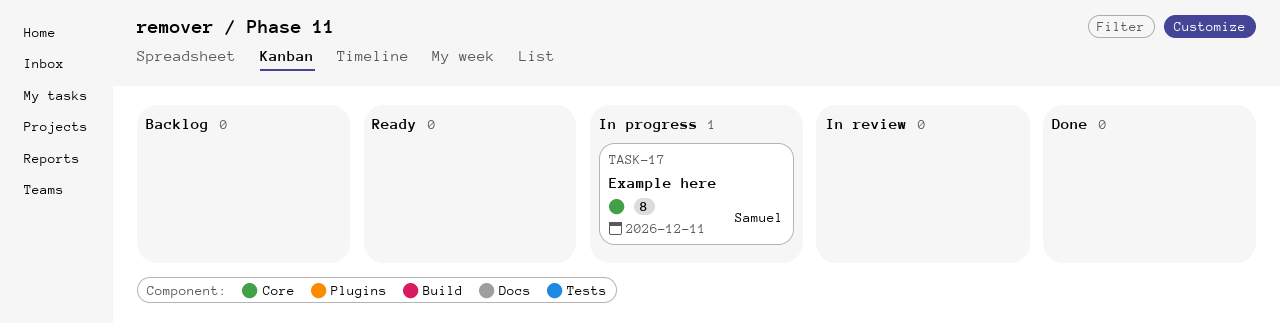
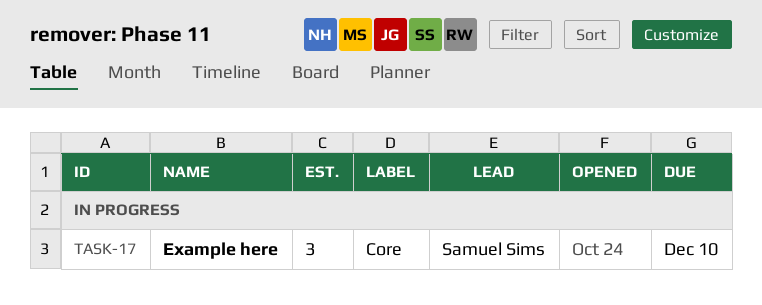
TASK-17, estimate: 8 -> 3
TASK-17, due: Dec 11 -> Dec 10

